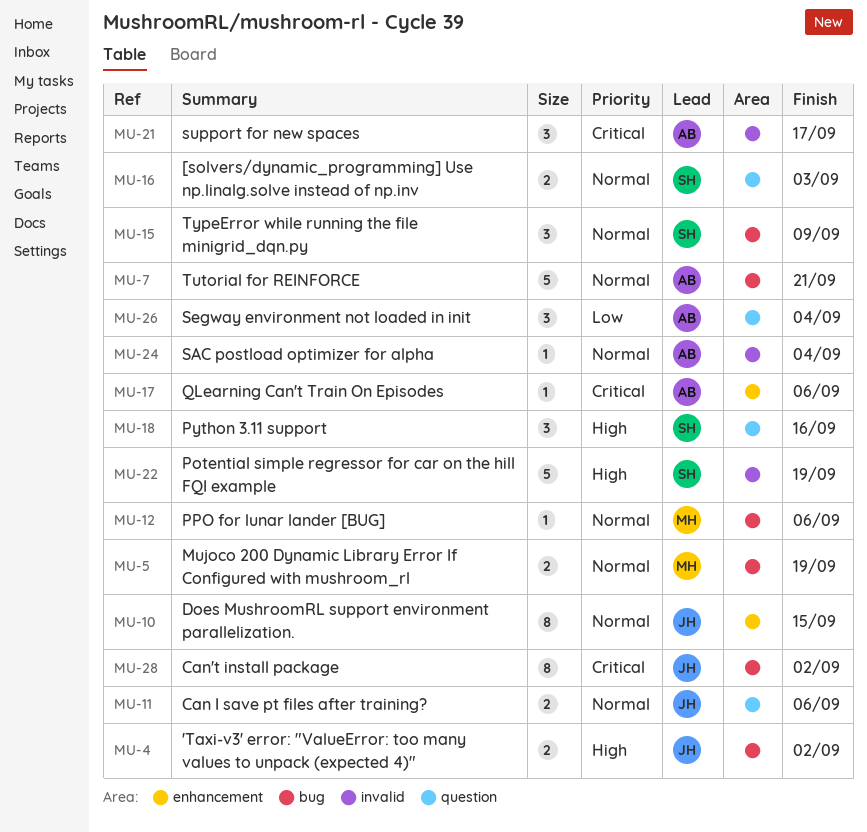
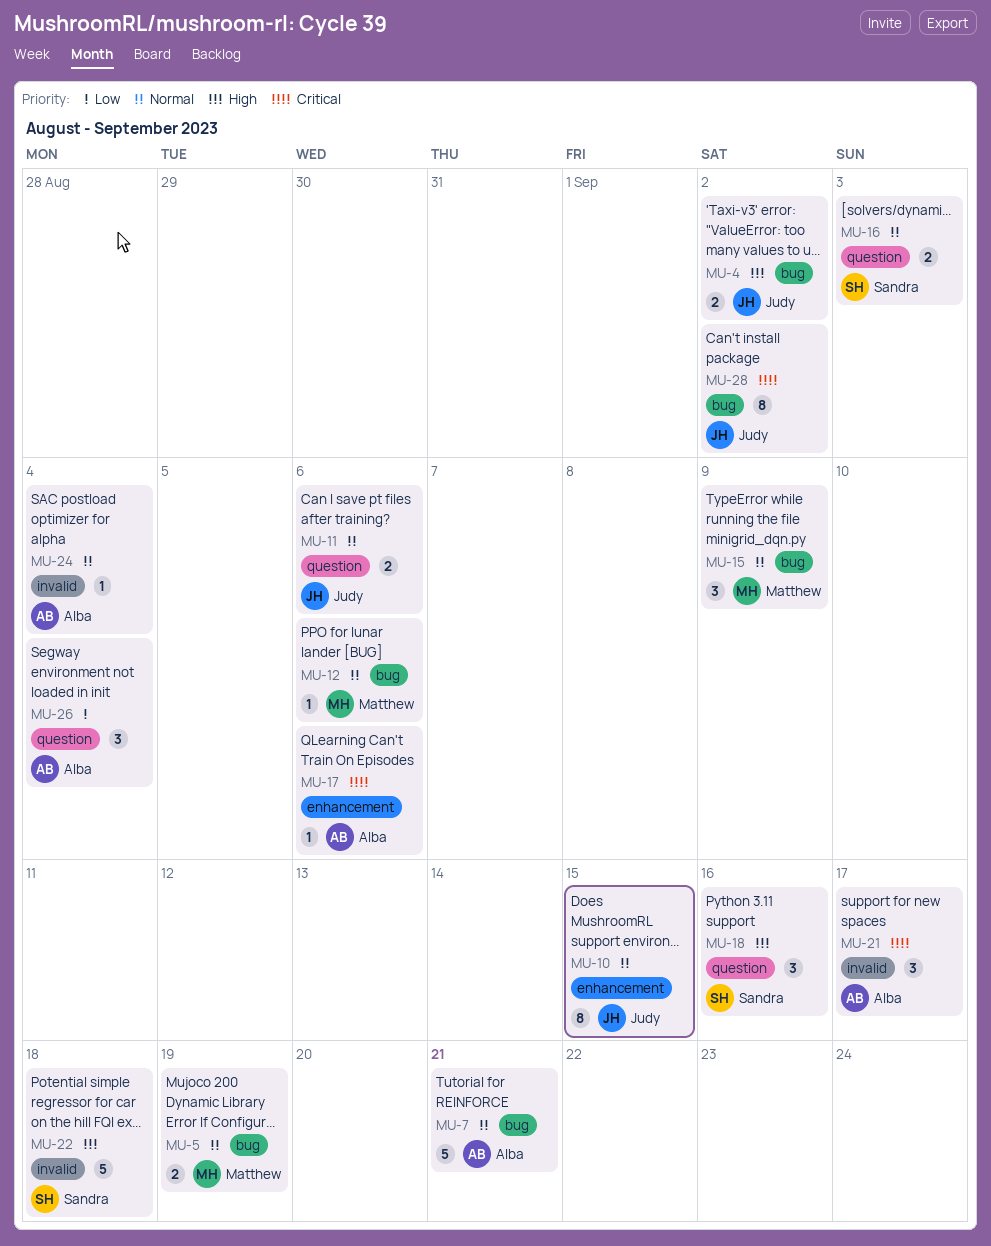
MU-15, owner: Sandra -> Matthew
MU-22, due: Sep 19 -> Sep 18

